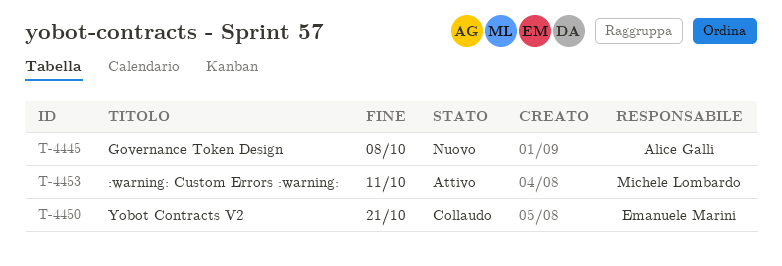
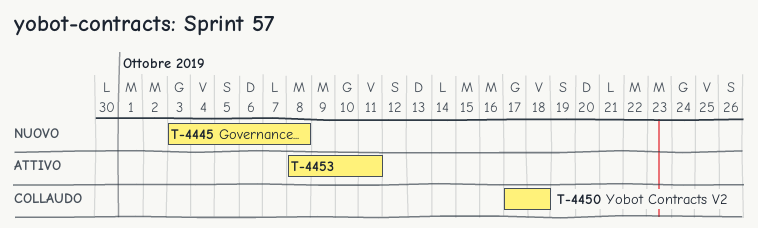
T-4450, due: Oct 21 -> Oct 18

